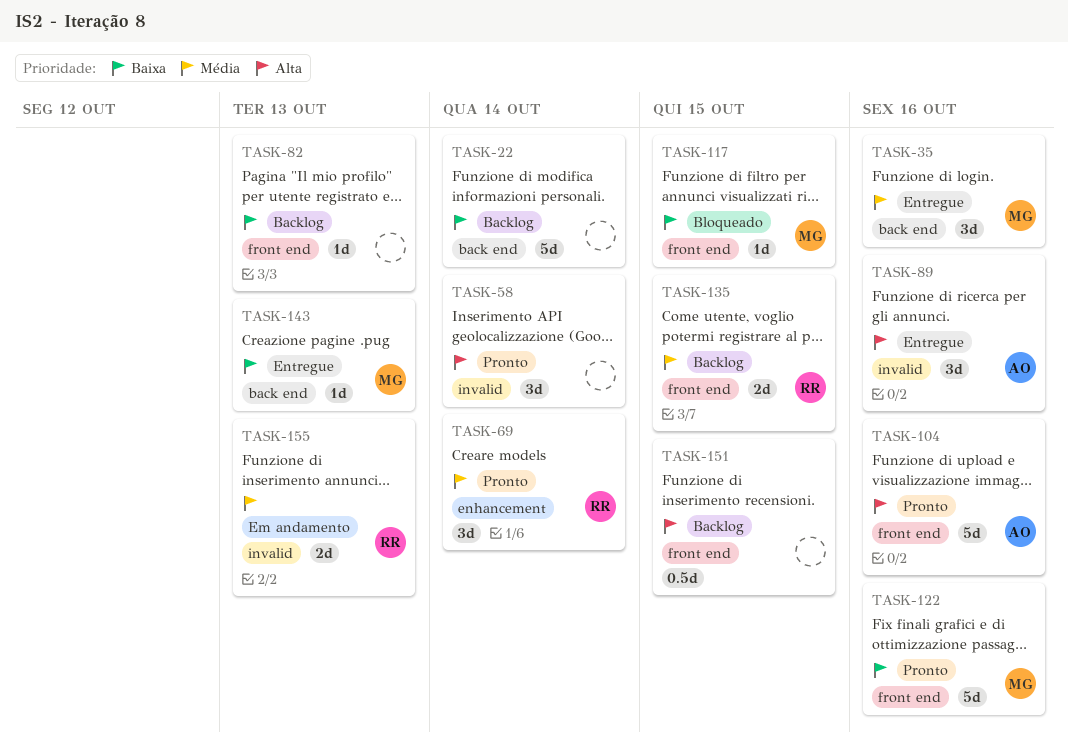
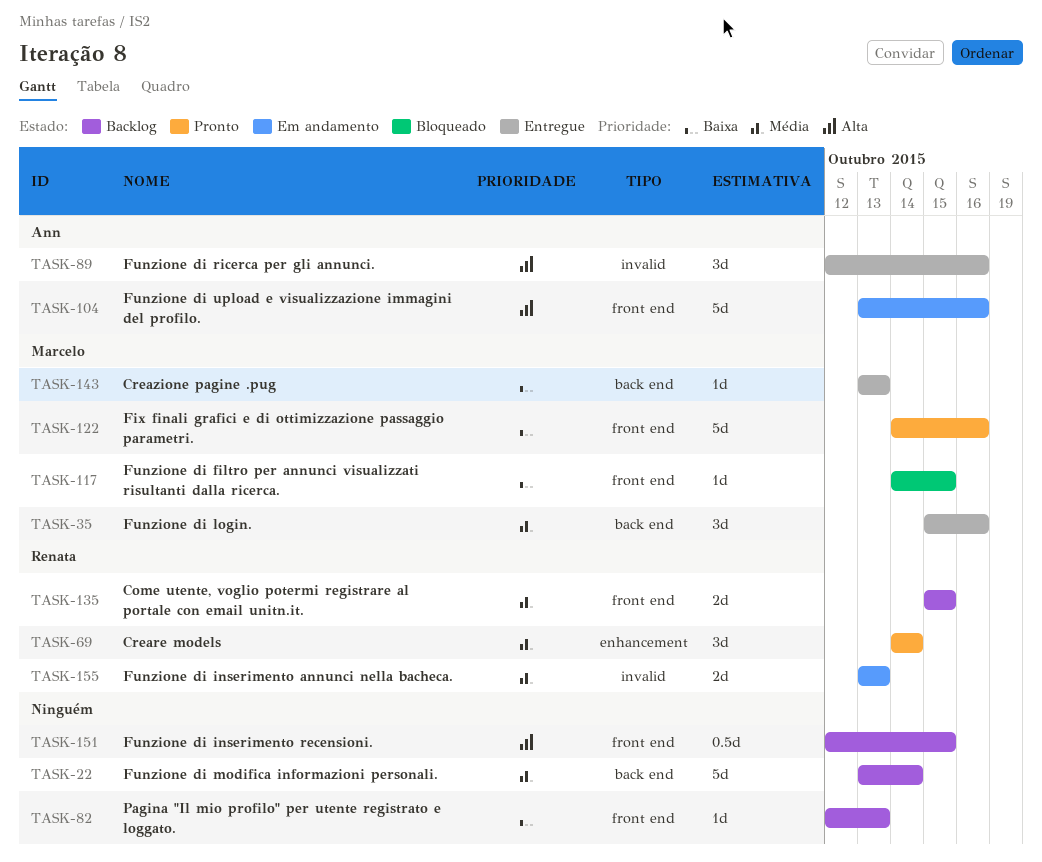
TASK-22, priority: Baixa -> Média
TASK-58: present -> none
TASK-104, status: Pronto -> Em andamento

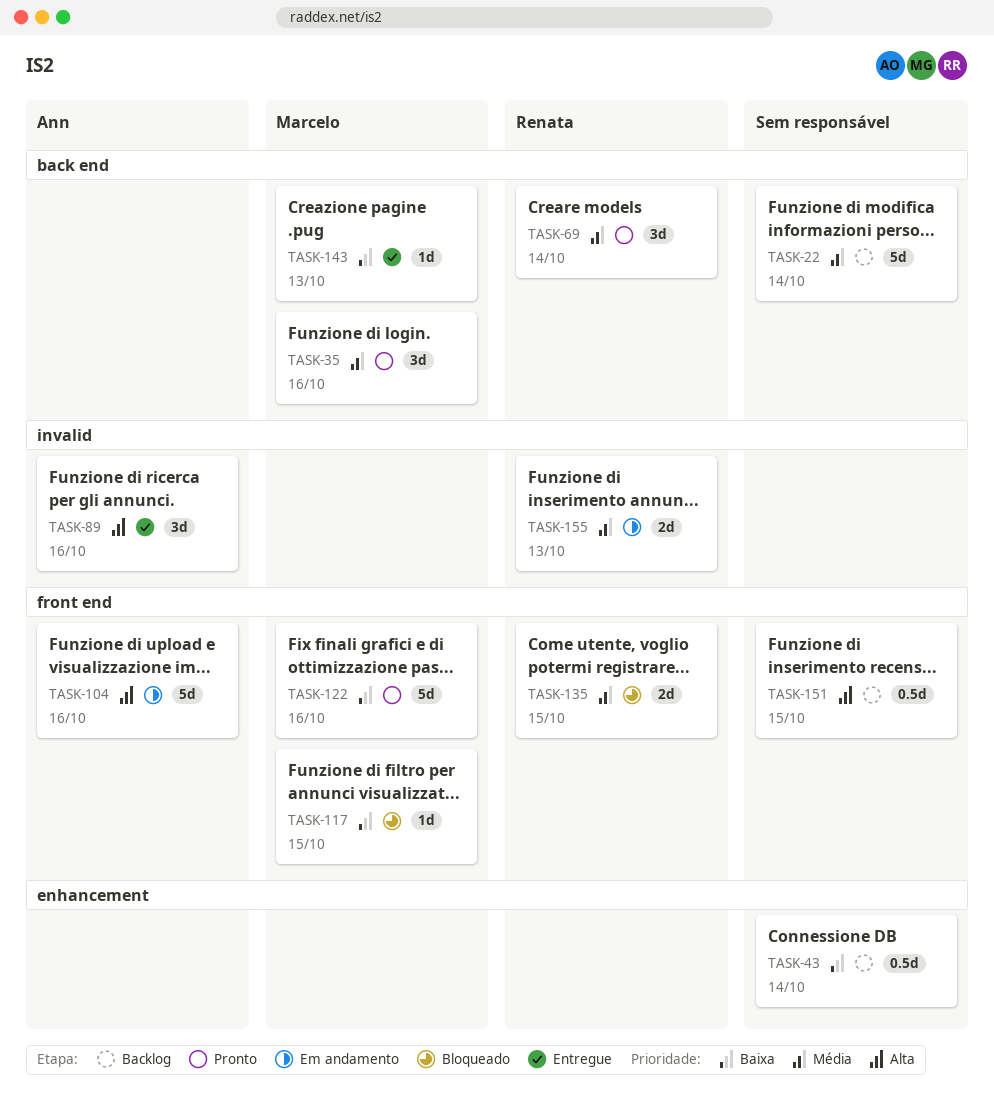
TASK-35, status: Entregue -> Pronto
TASK-43: none -> present
TASK-69, label: enhancement -> back end
TASK-82: present -> none
TASK-135, status: Backlog -> Bloqueado

